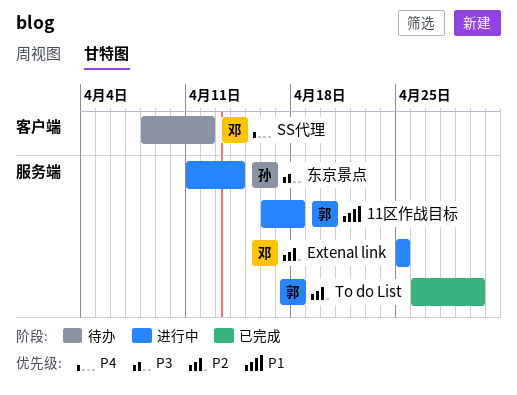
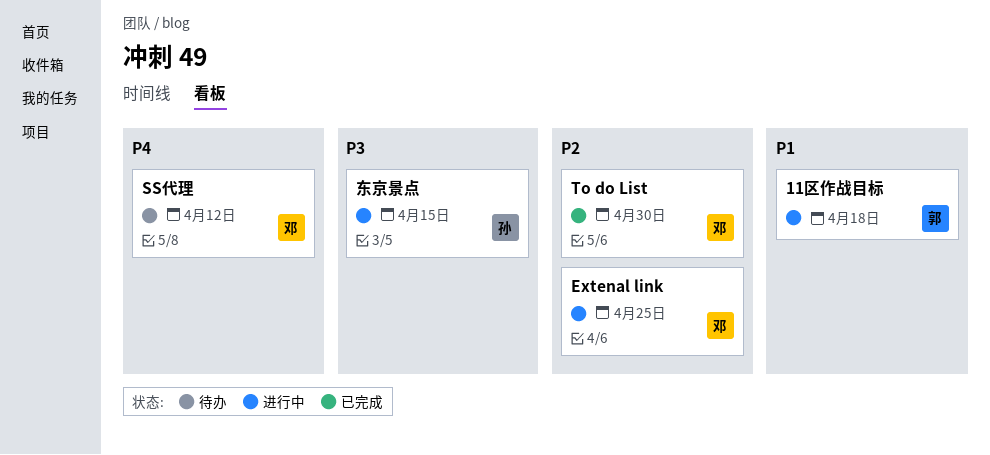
To do List, owner: 郭 -> 邓
东京景点, due: Apr 14 -> Apr 15

